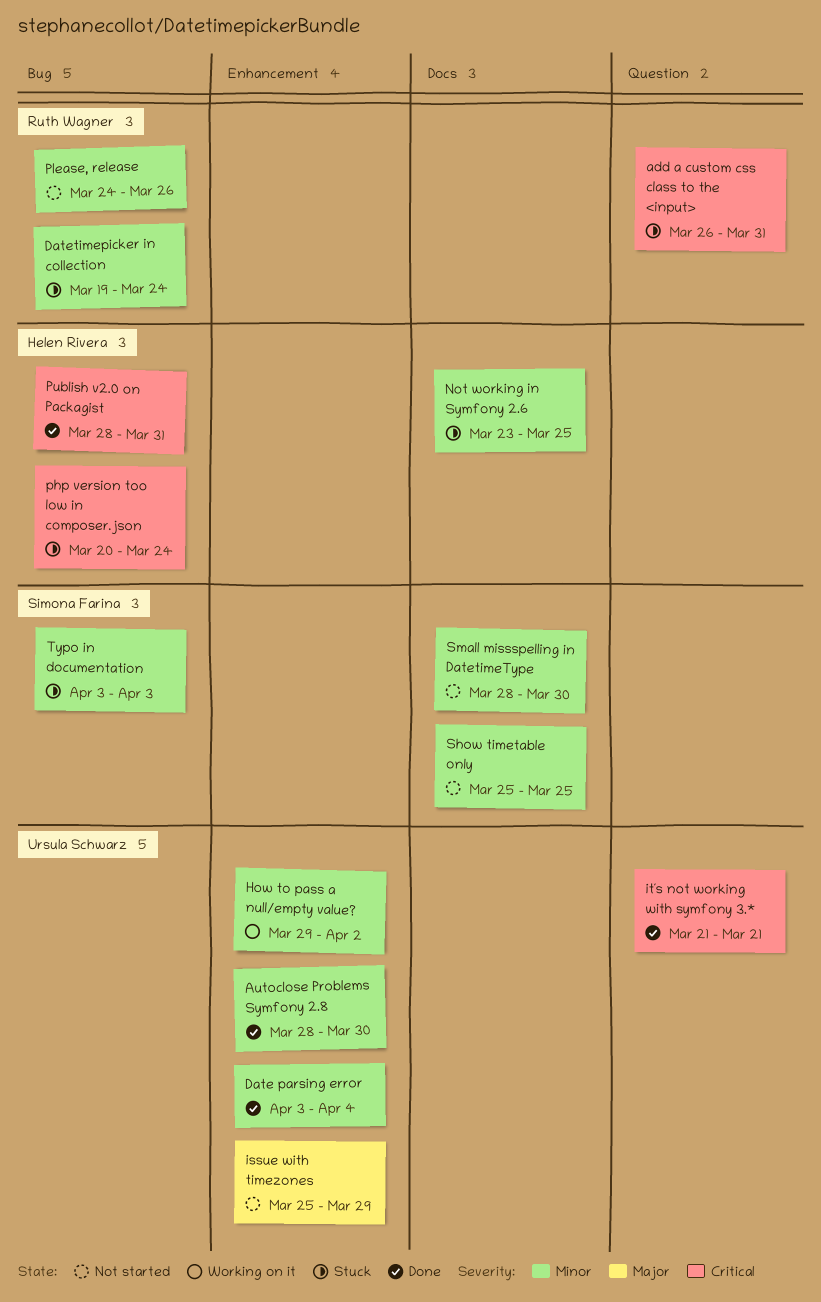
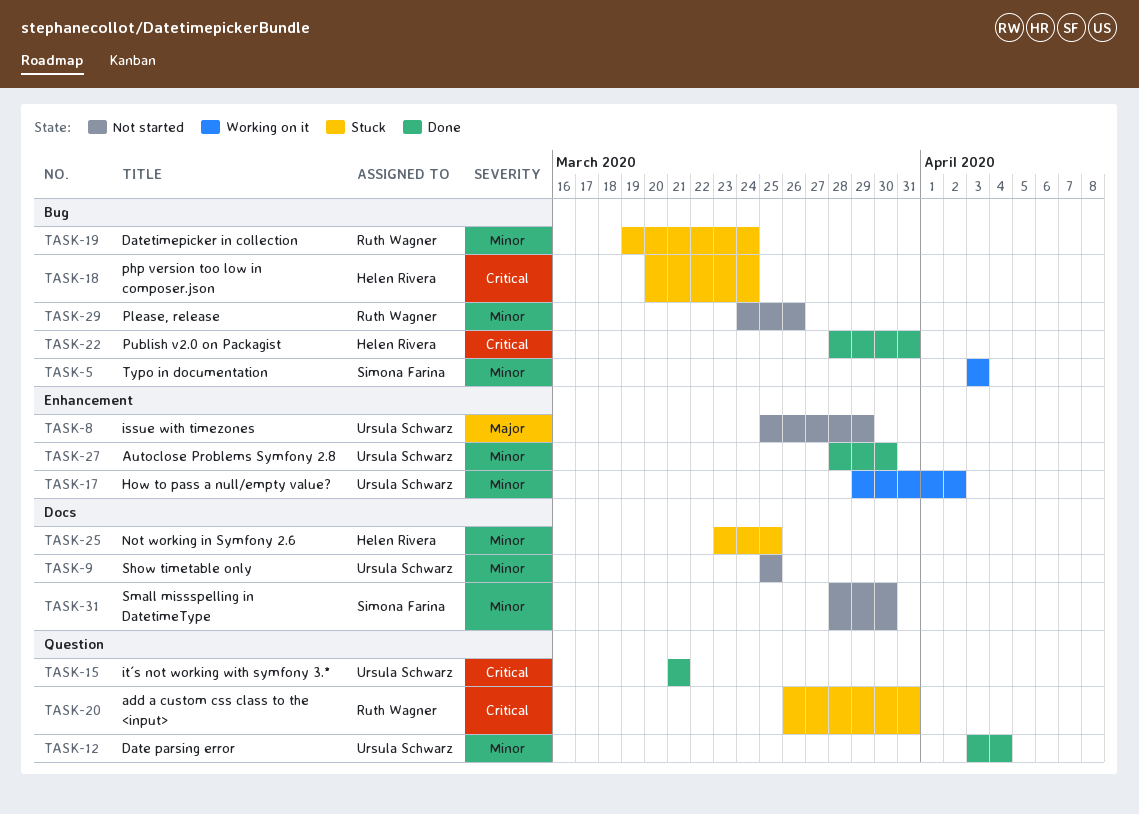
Date parsing error, label: Enhancement -> Question
Show timetable only, owner: Simona Farina -> Ursula Schwarz
Typo in documentation, status: Stuck -> Working on it

